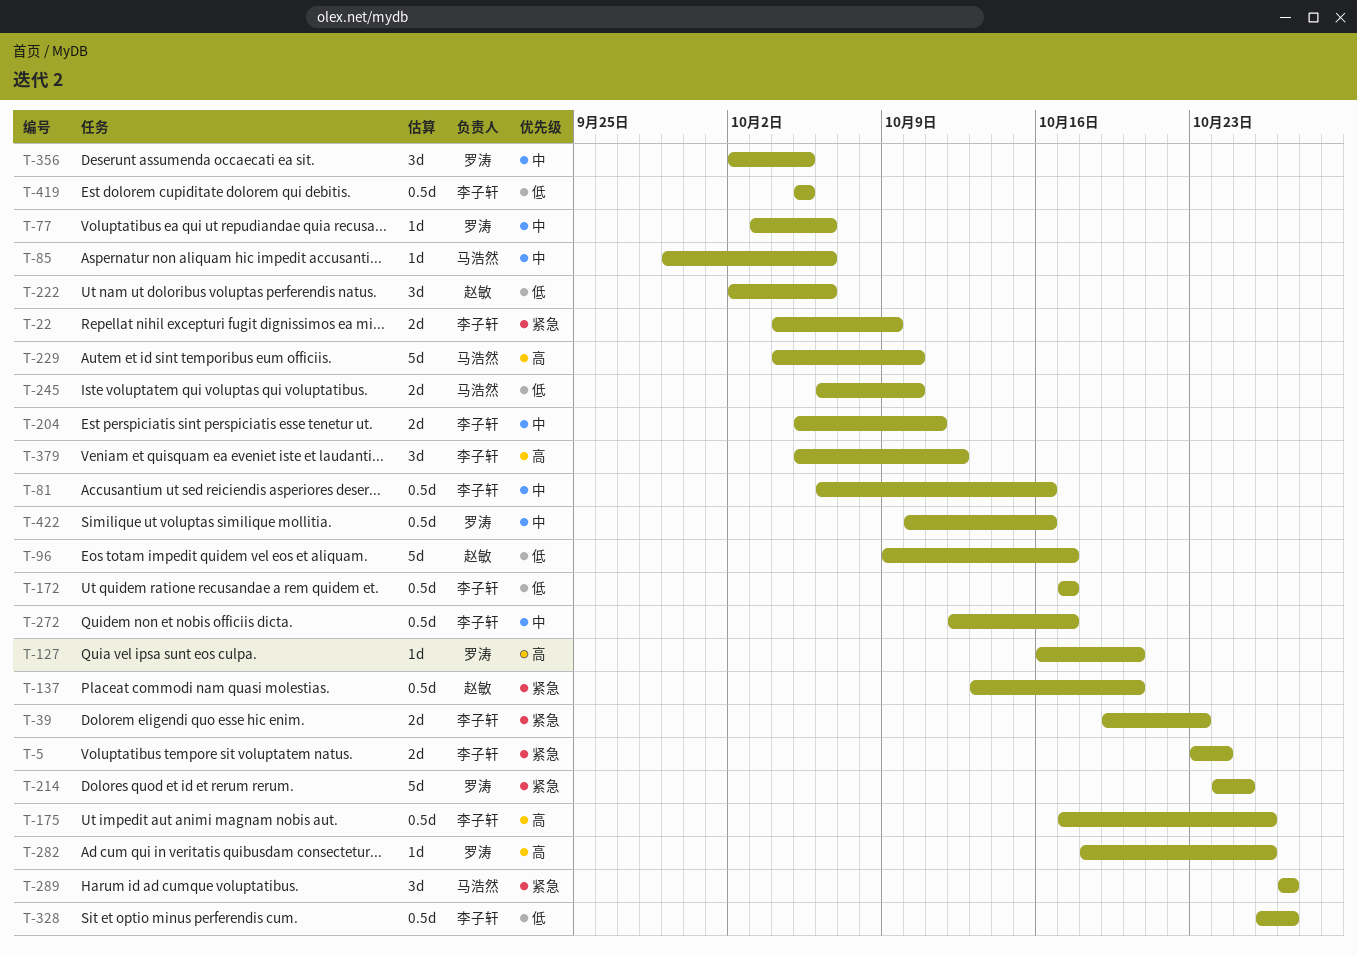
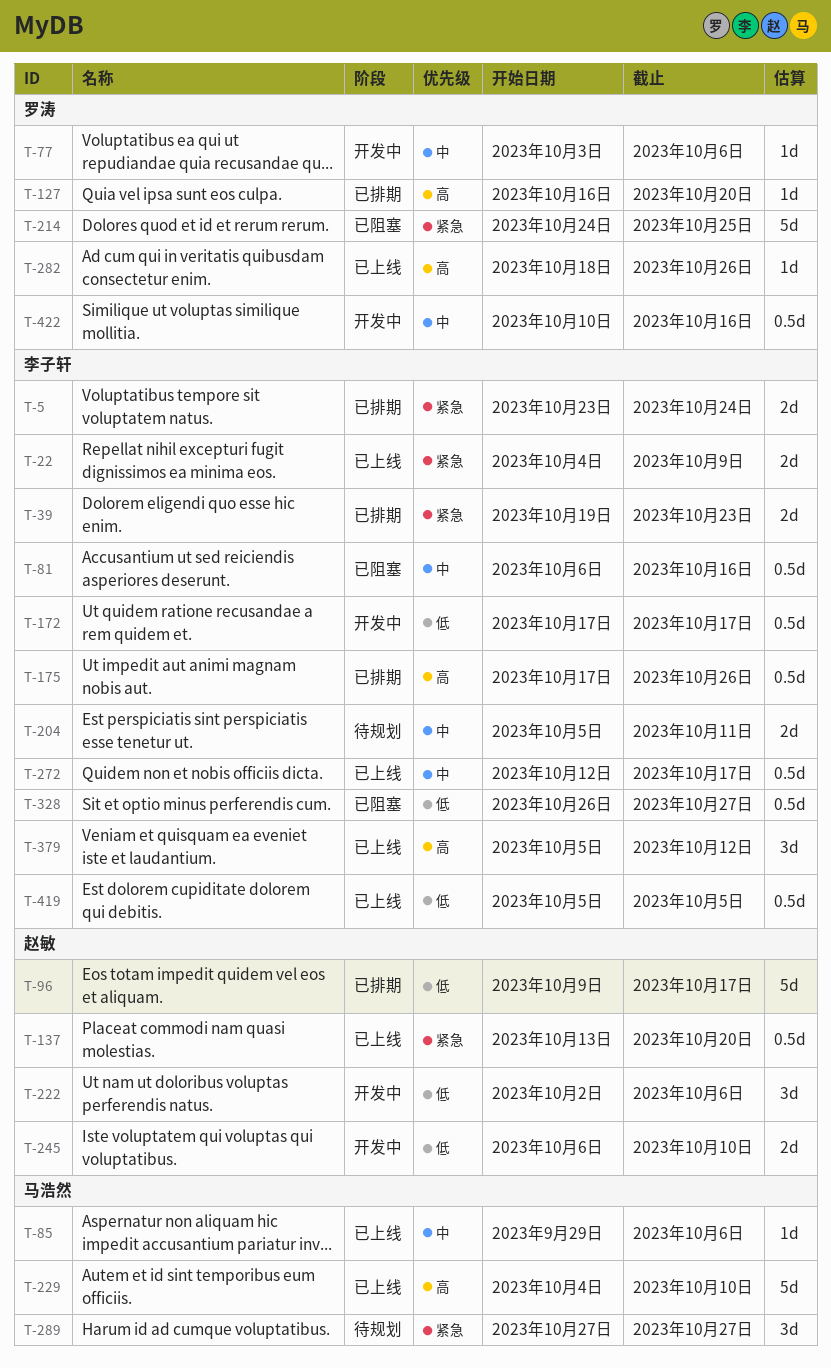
T-245, owner: 马浩然 -> 赵敏
T-356: present -> none

